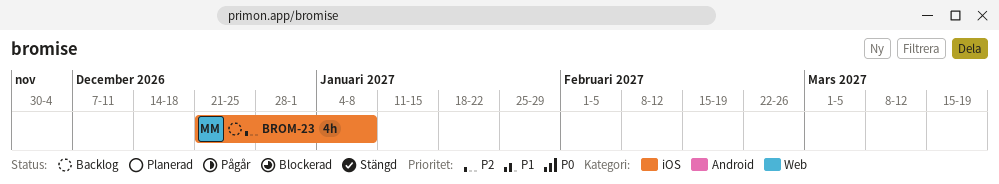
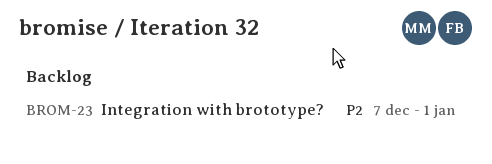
BROM-23, start: Dec 21 -> Dec 7
BROM-23, due: Jan 8 -> Jan 1

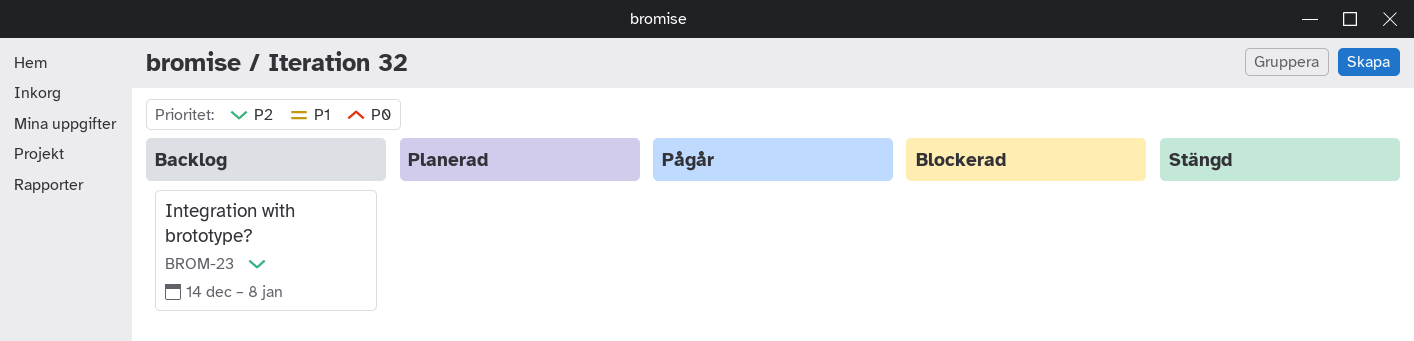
BROM-23, start: Dec 7 -> Dec 14
BROM-23, due: Jan 1 -> Jan 8

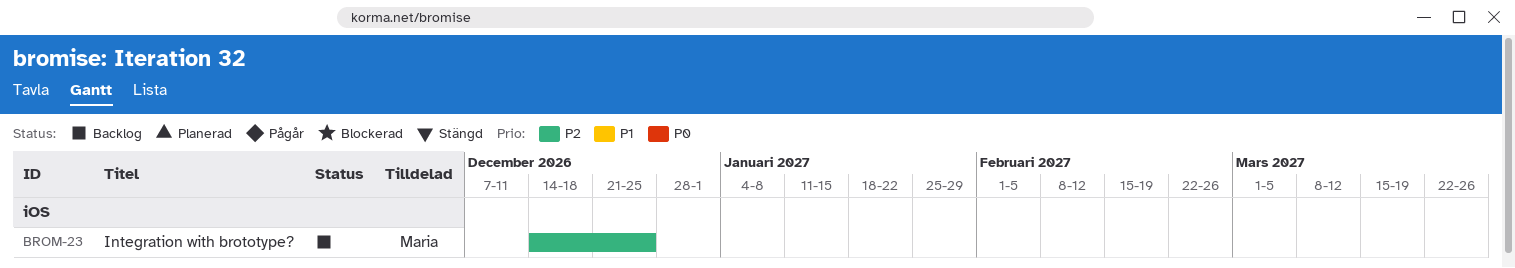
BROM-23, due: Jan 8 -> Dec 25

